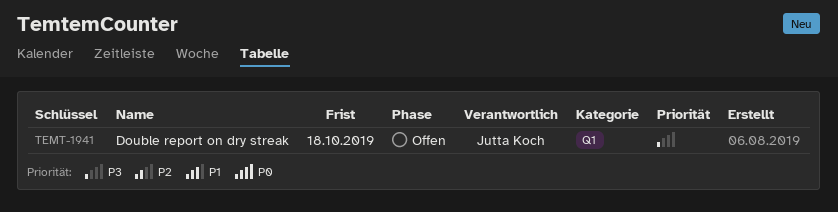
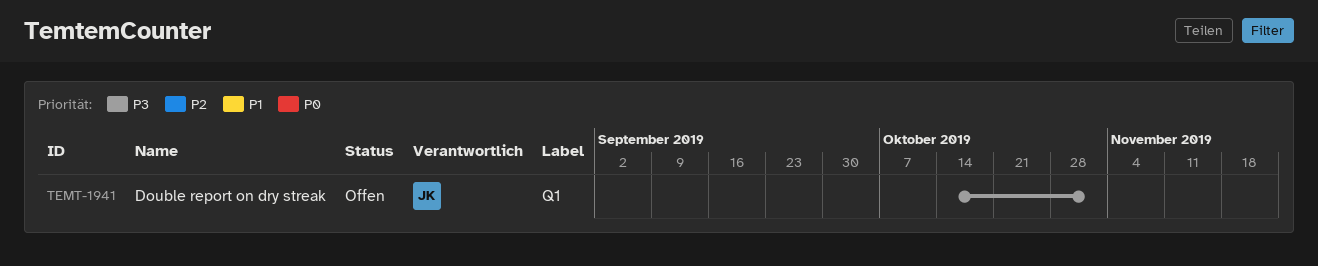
TEMT-1941, due: Oct 18 -> Nov 1

